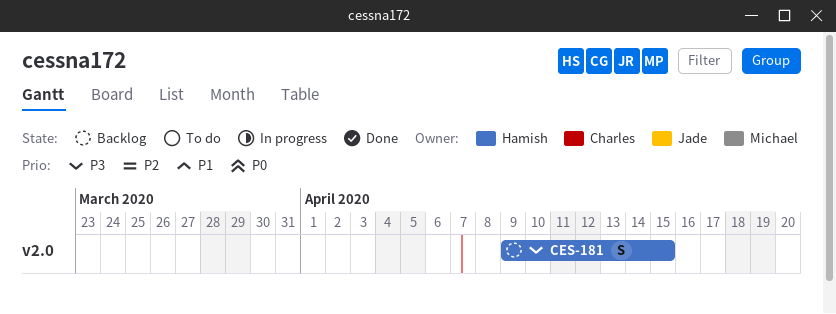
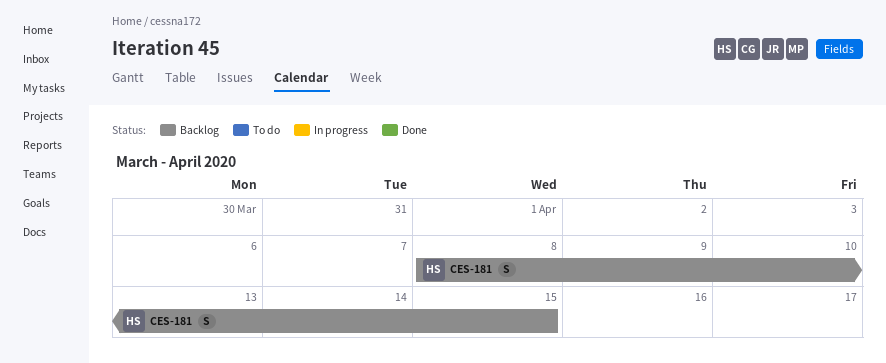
CES-181, start: Apr 9 -> Apr 8

